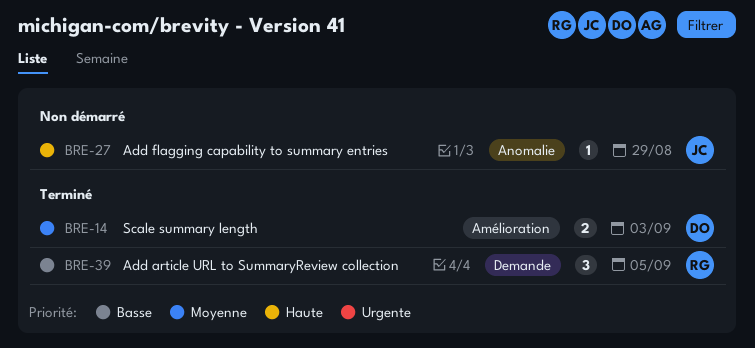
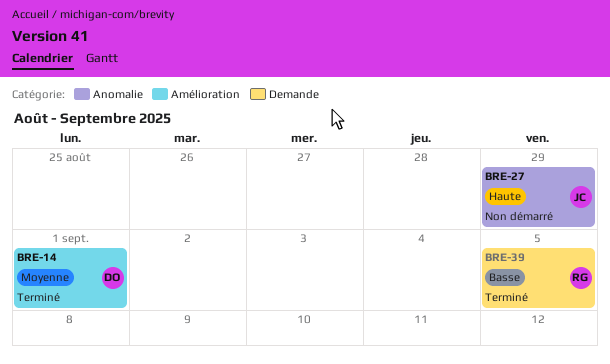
BRE-14, due: Sep 3 -> Sep 1

